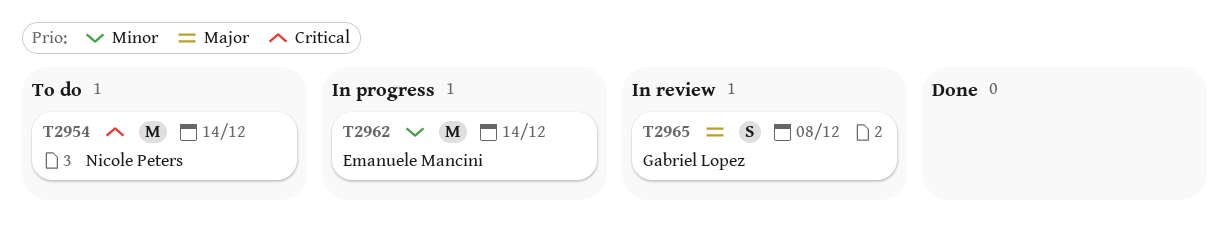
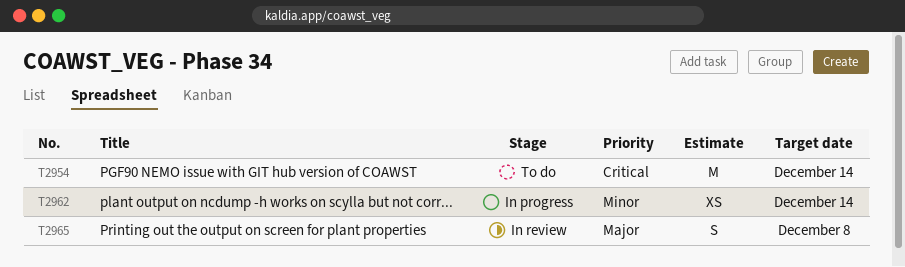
T2962, estimate: M -> XS

